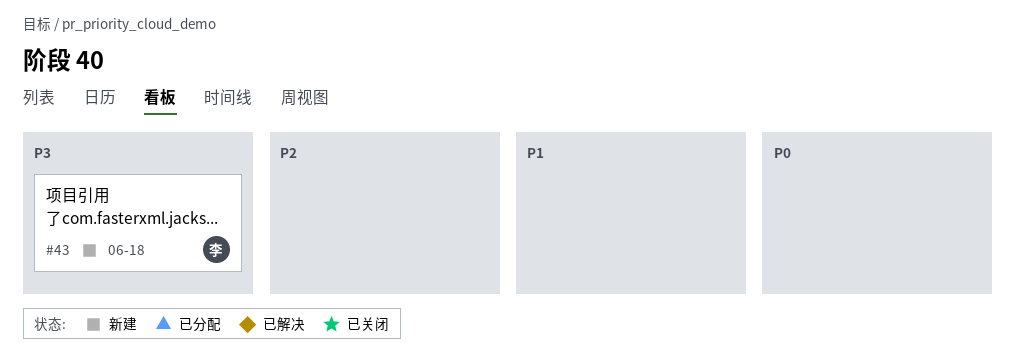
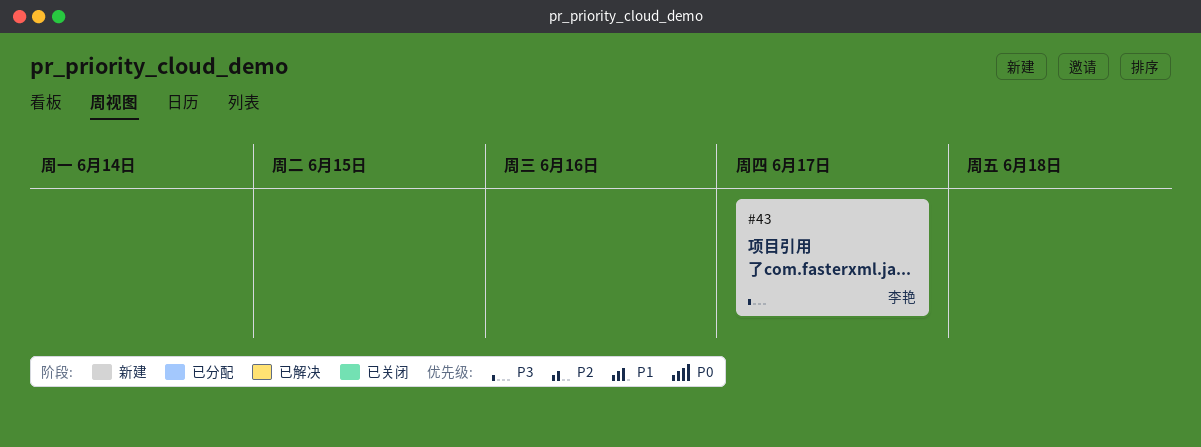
#43, due: Jun 18 -> Jun 17

